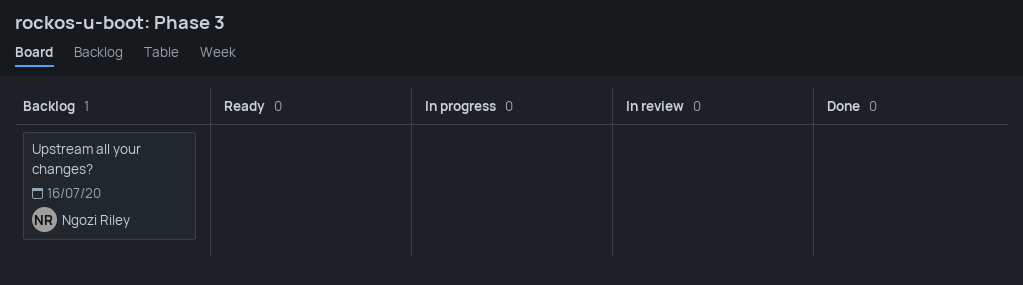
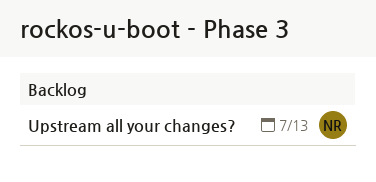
Upstream all your changes?, due: Jul 16 -> Jul 13

